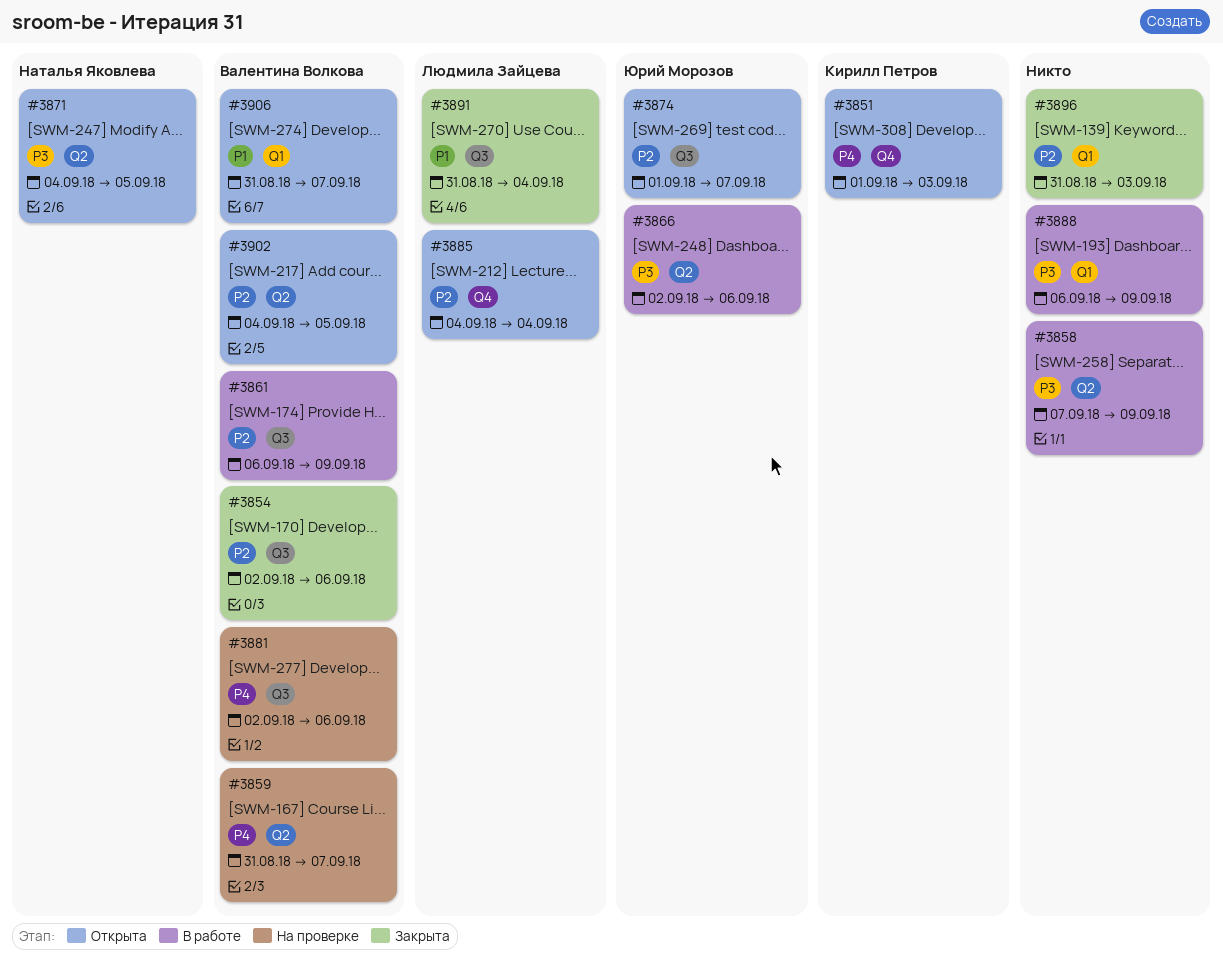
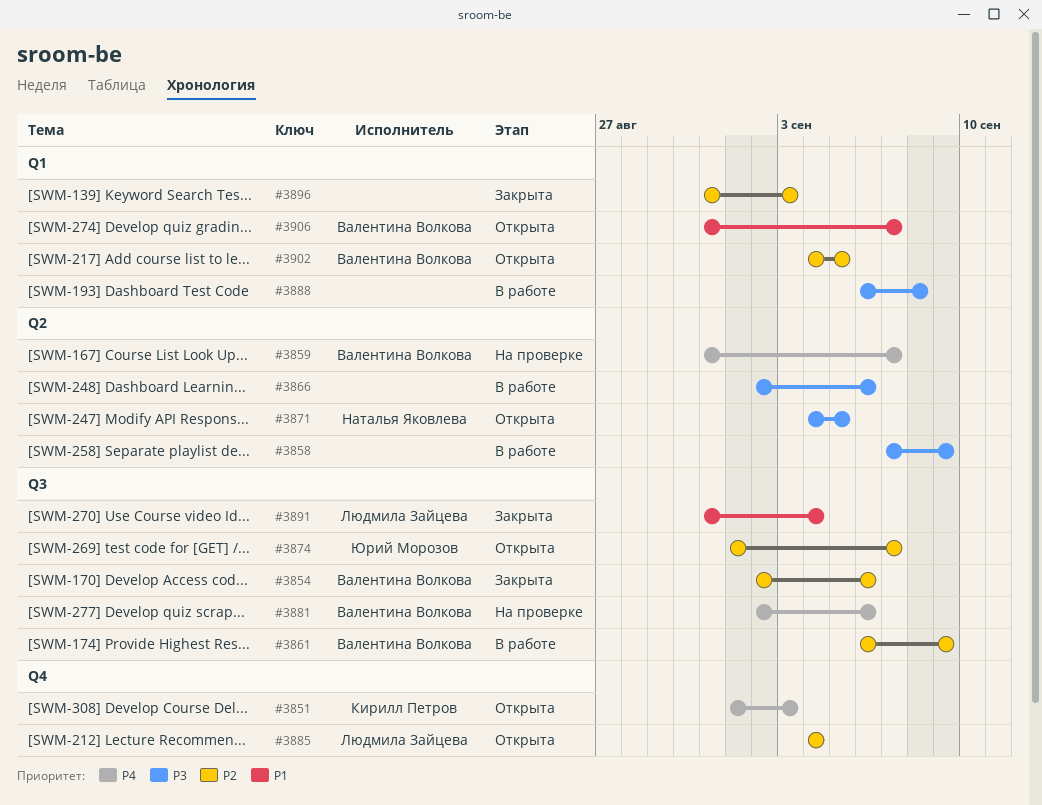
#3866, owner: Юрий Морозов -> none
#3888, due: Sep 9 -> Sep 8
#3902, label: Q2 -> Q1

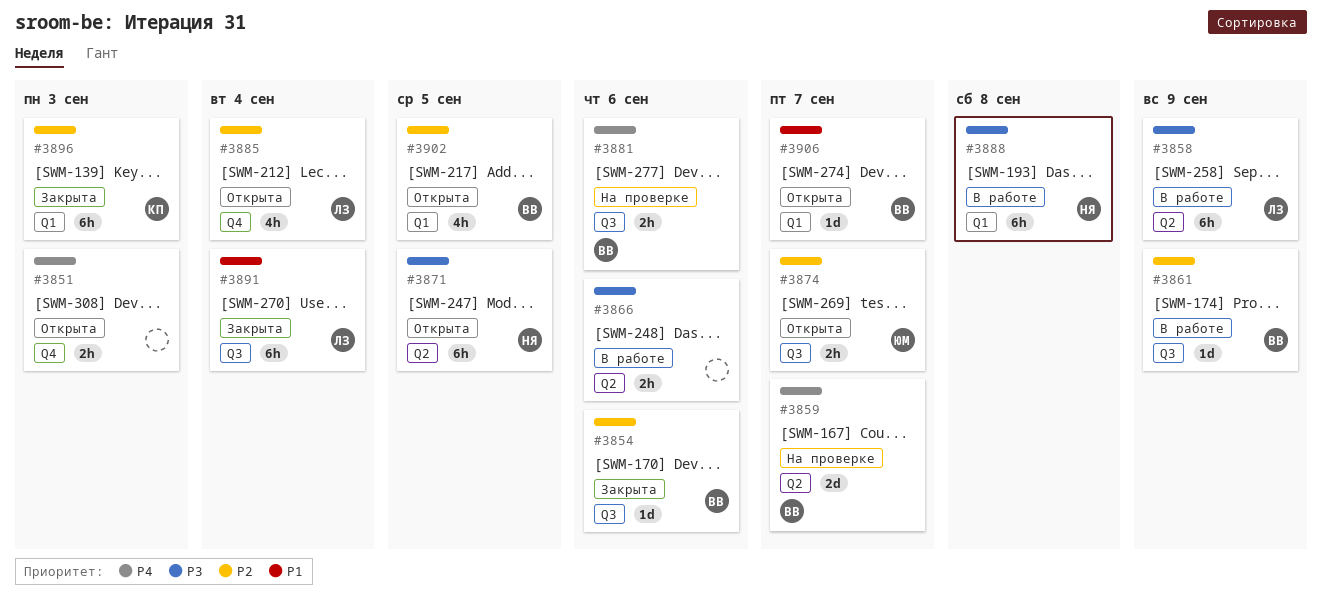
#3851, owner: Кирилл Петров -> none
#3858, owner: none -> Людмила Зайцева
#3888, owner: none -> Наталья Яковлева
#3896, owner: none -> Кирилл Петров

